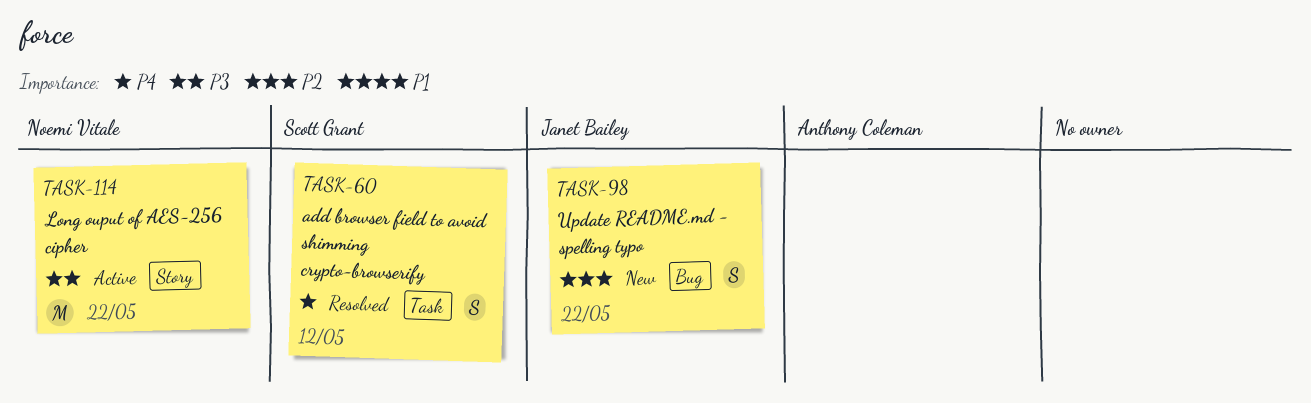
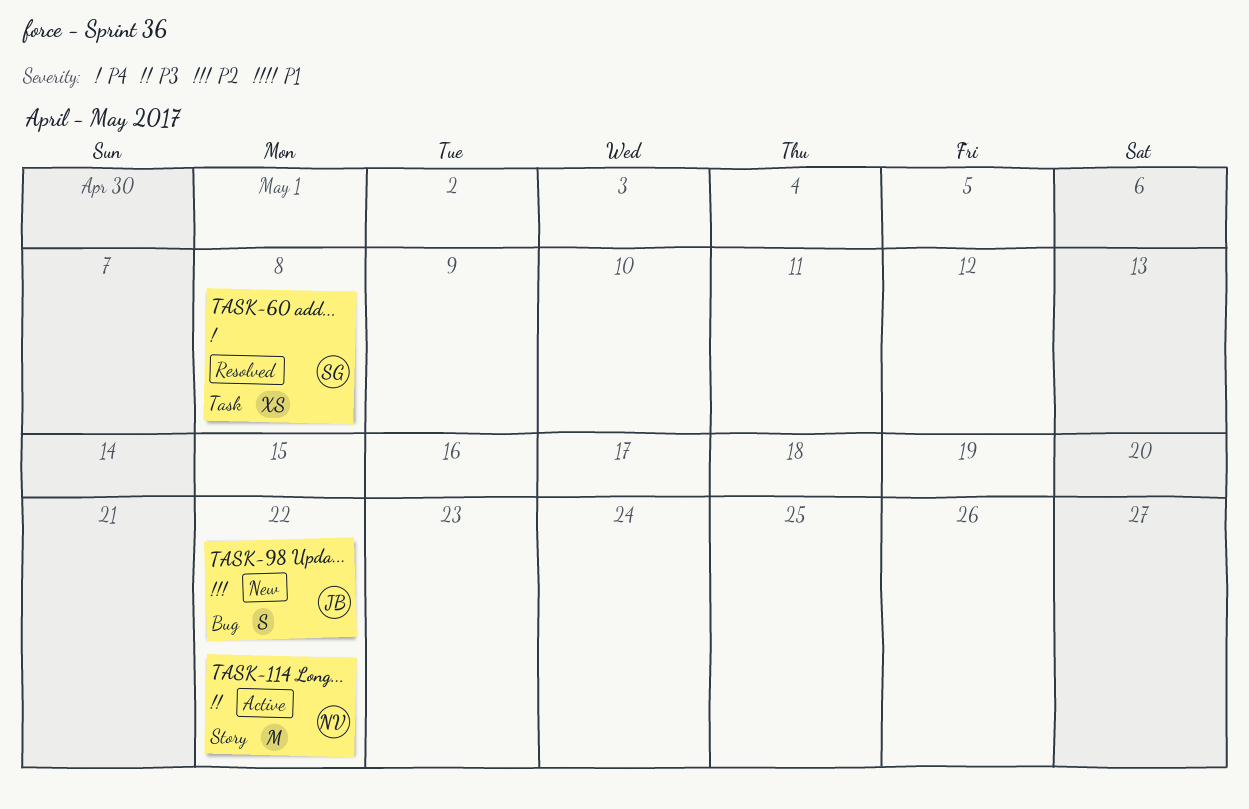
TASK-60, estimate: S -> XS
TASK-60, due: May 12 -> May 8

